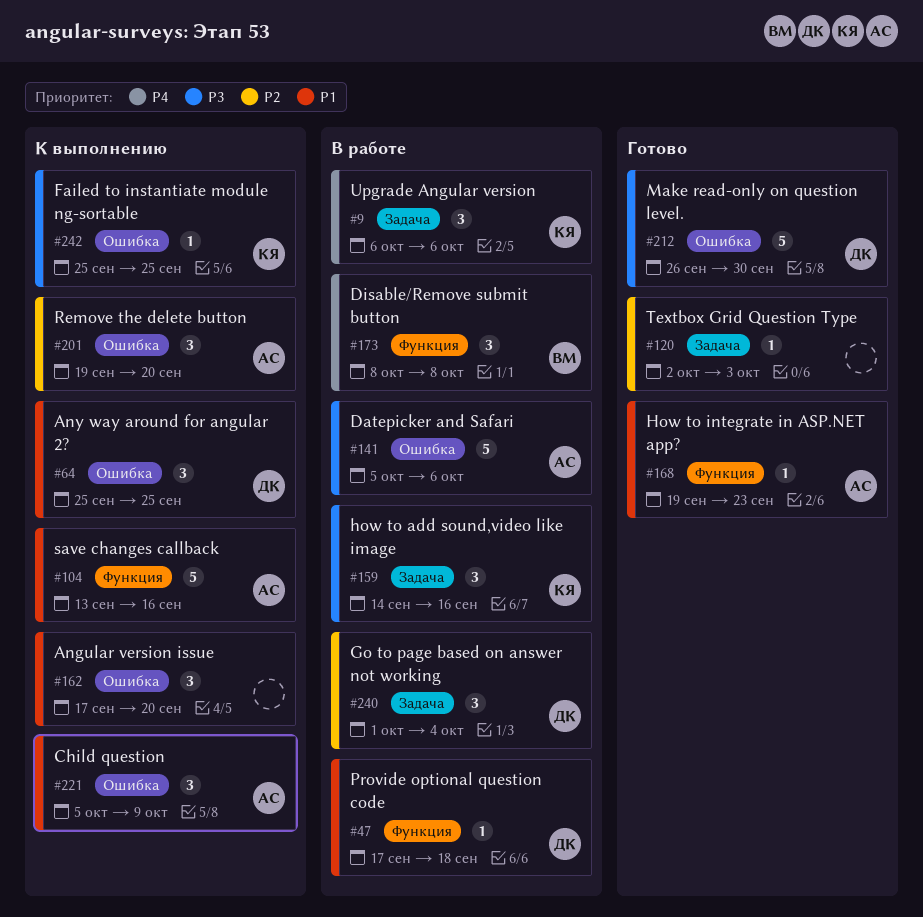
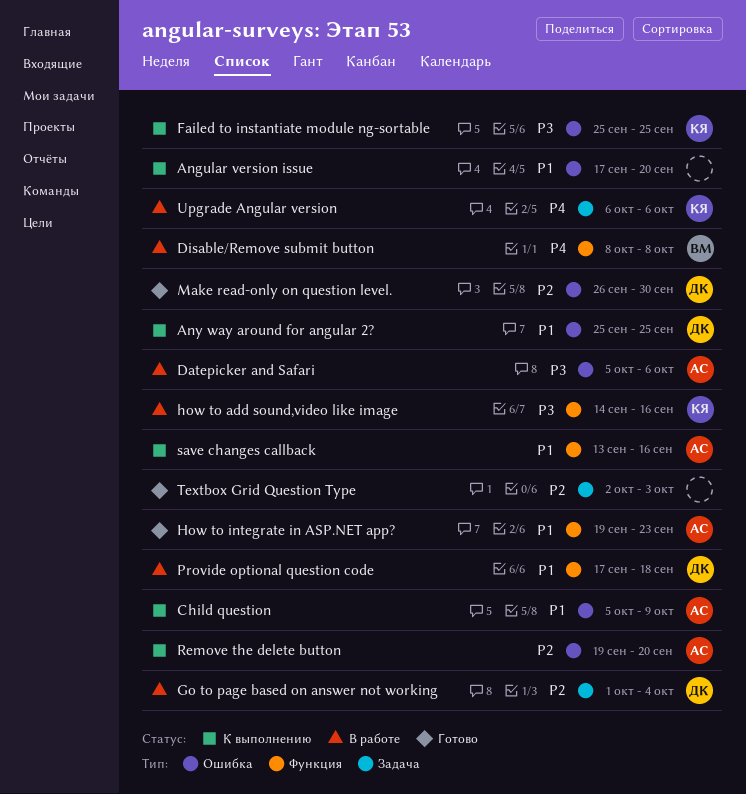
how to add sound,video like image, label: Задача -> Функция
Make read-only on question level., priority: P3 -> P2

